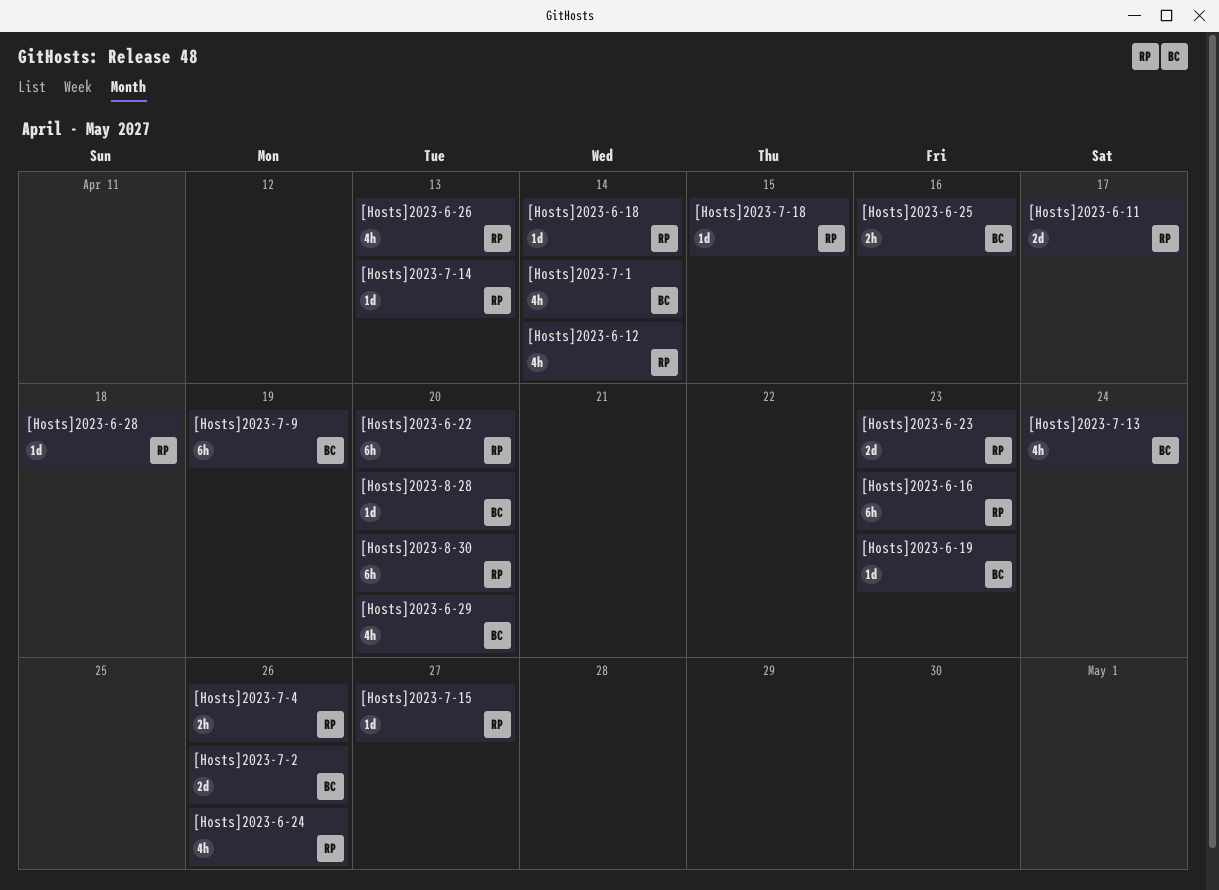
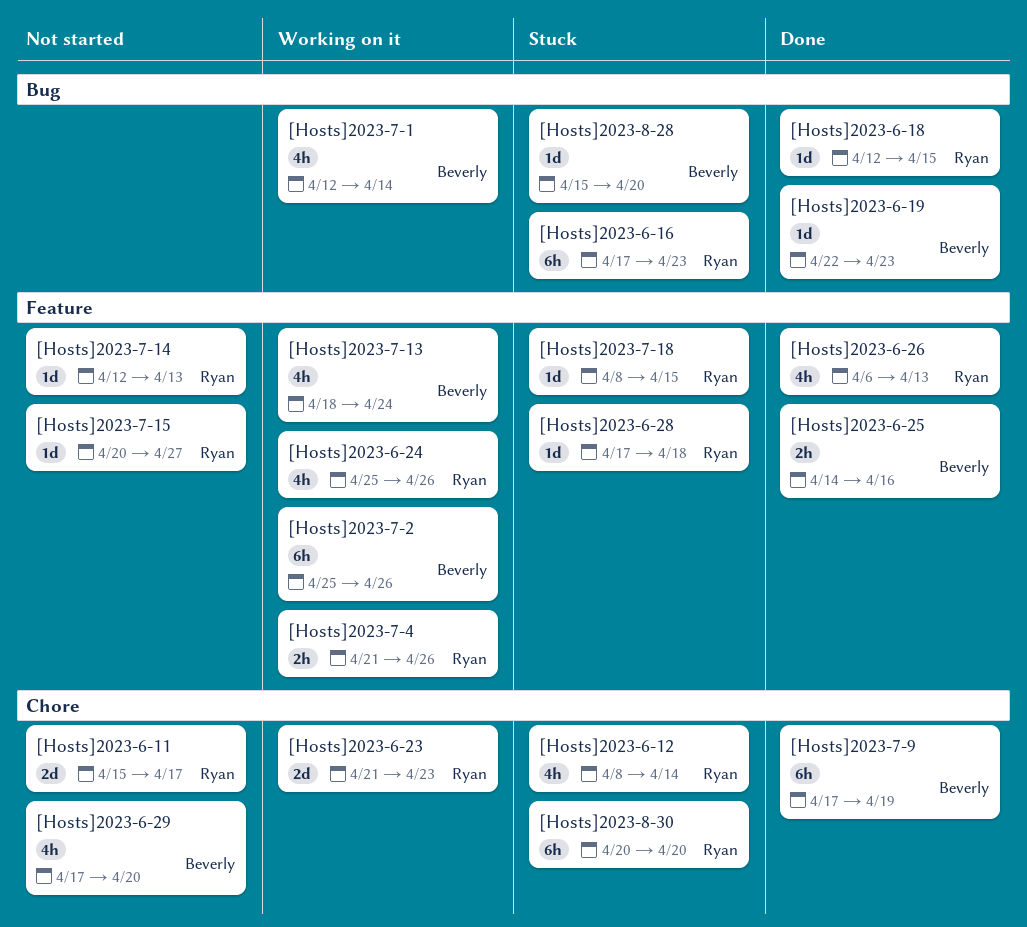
[Hosts]2023-6-18, due: Apr 14 -> Apr 15
[Hosts]2023-6-22: present -> none
[Hosts]2023-7-2, estimate: 2d -> 6h

